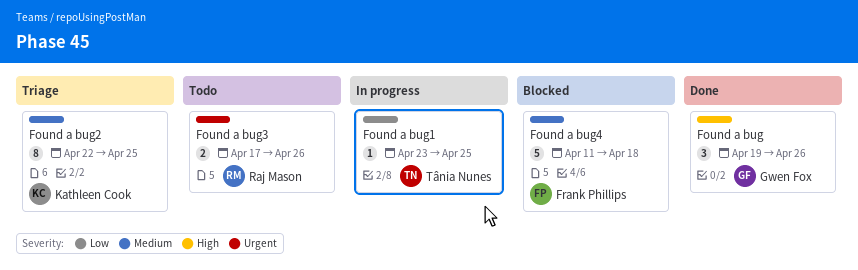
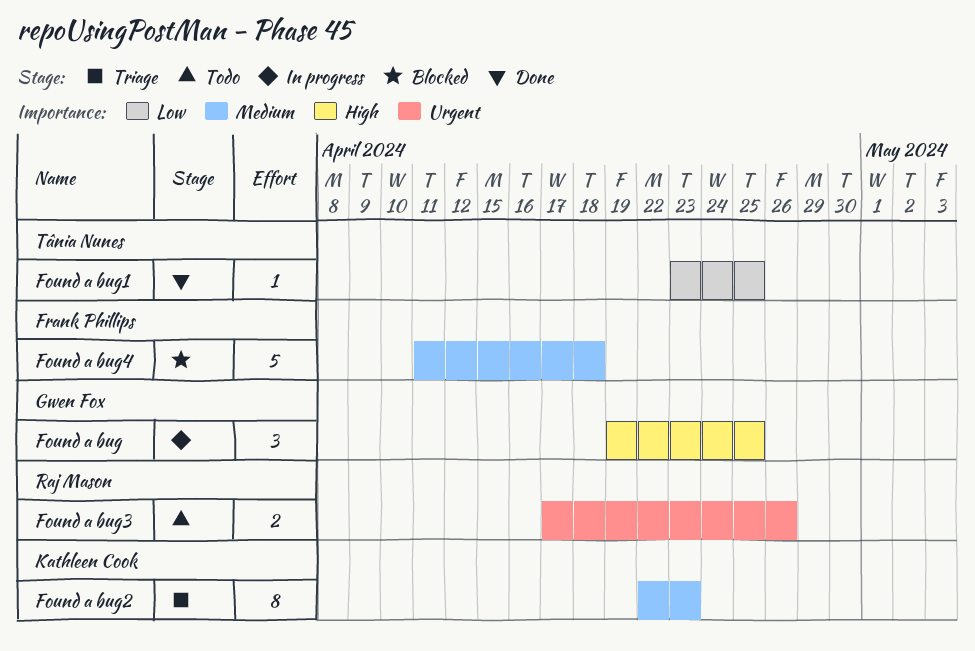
Found a bug, status: Done -> In progress
Found a bug, due: Apr 26 -> Apr 25
Found a bug1, status: In progress -> Done
Found a bug2, due: Apr 25 -> Apr 23

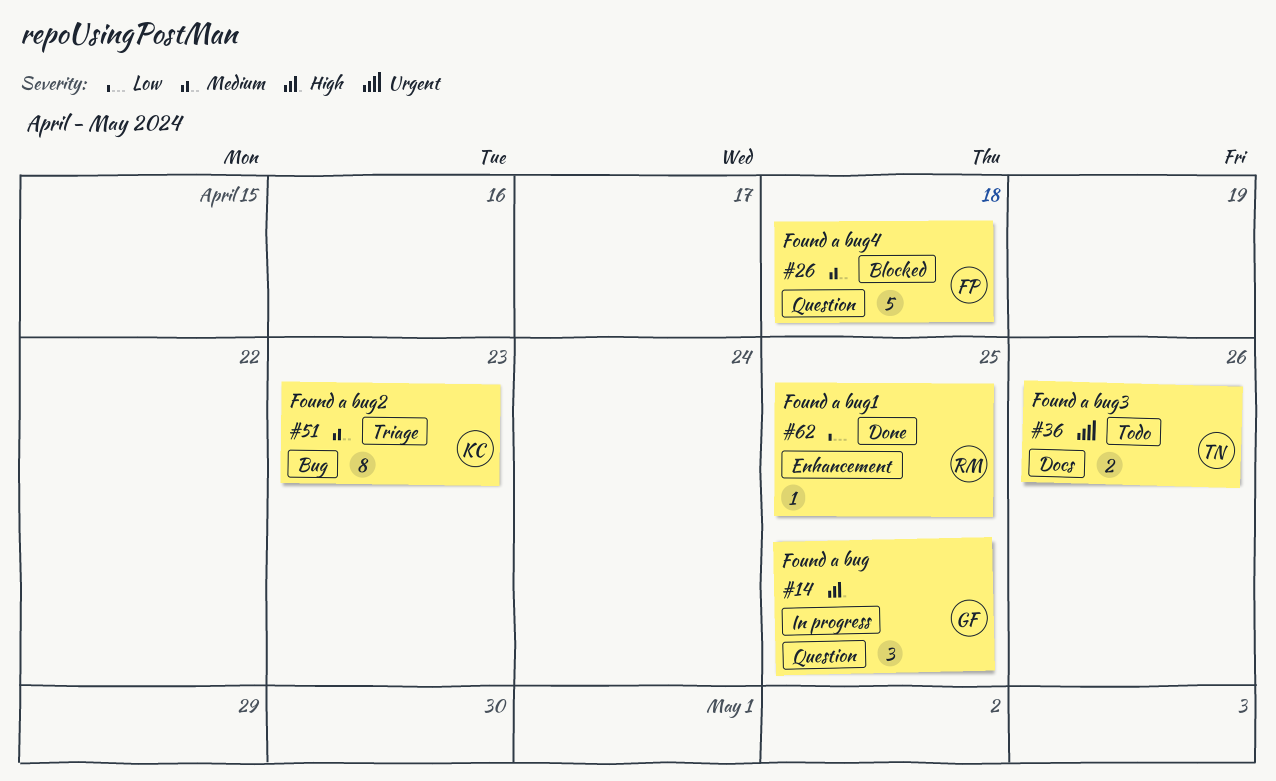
Found a bug1, owner: Tânia Nunes -> Raj Mason
Found a bug3, owner: Raj Mason -> Tânia Nunes

